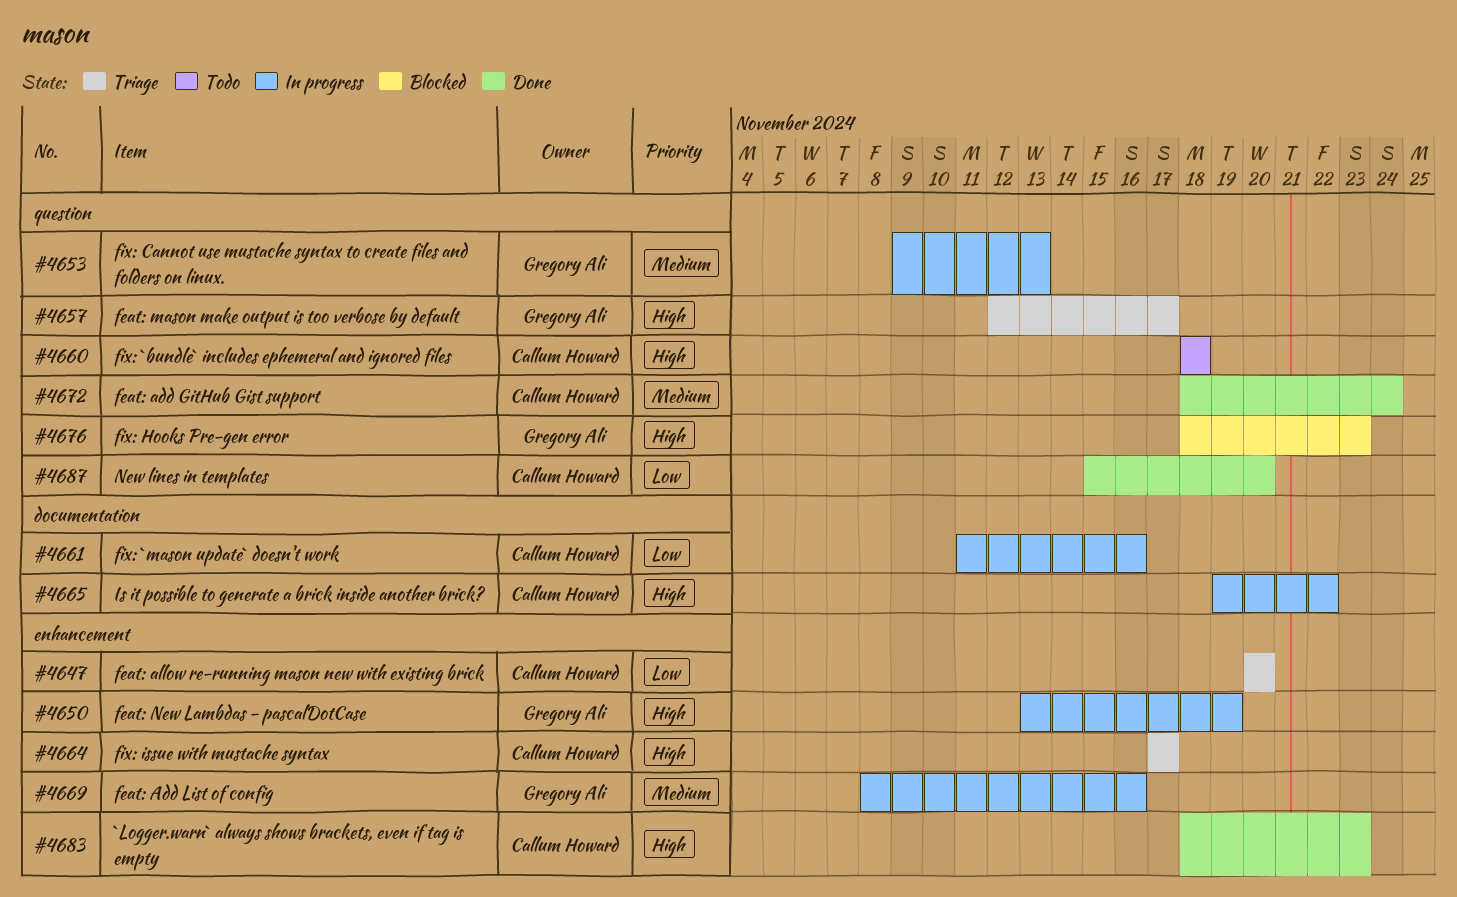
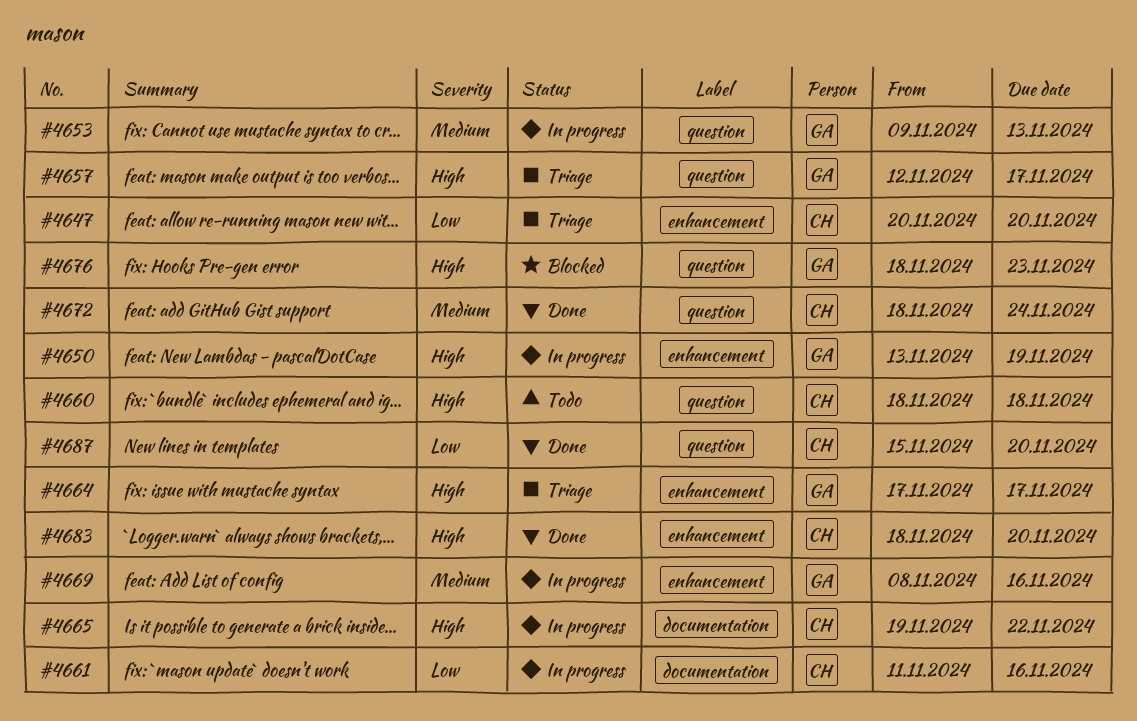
#4664, owner: Callum Howard -> Gregory Ali
#4683, due: Nov 23 -> Nov 20

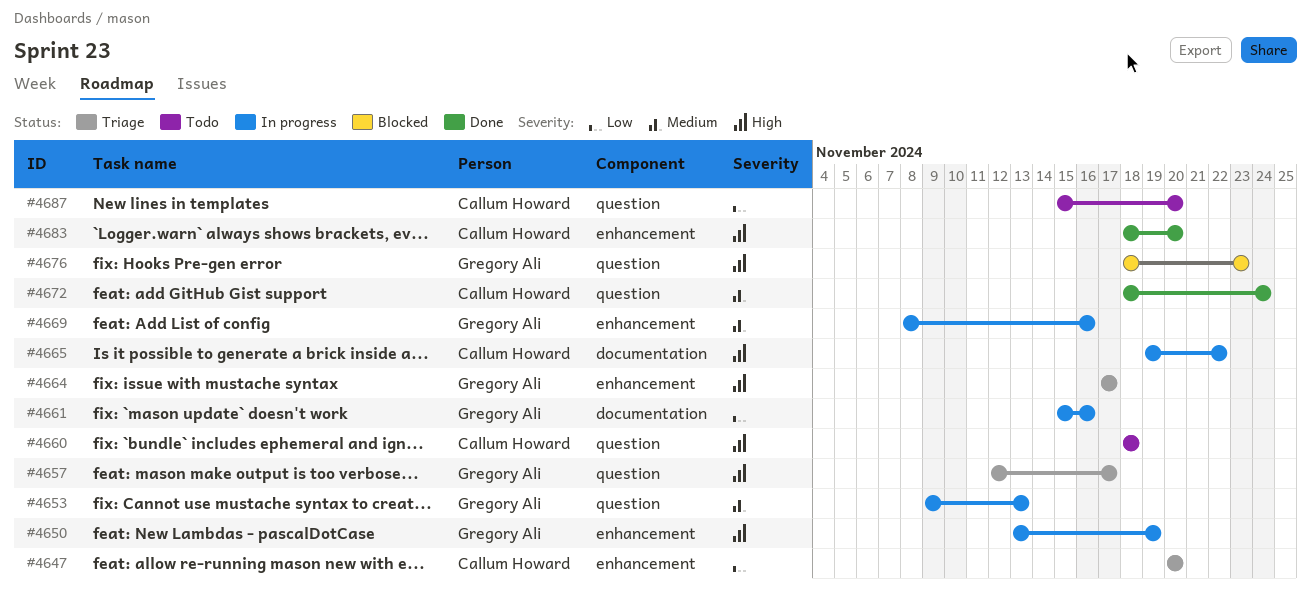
#4661, owner: Callum Howard -> Gregory Ali
#4661, start: Nov 11 -> Nov 15
#4687, status: Done -> Todo

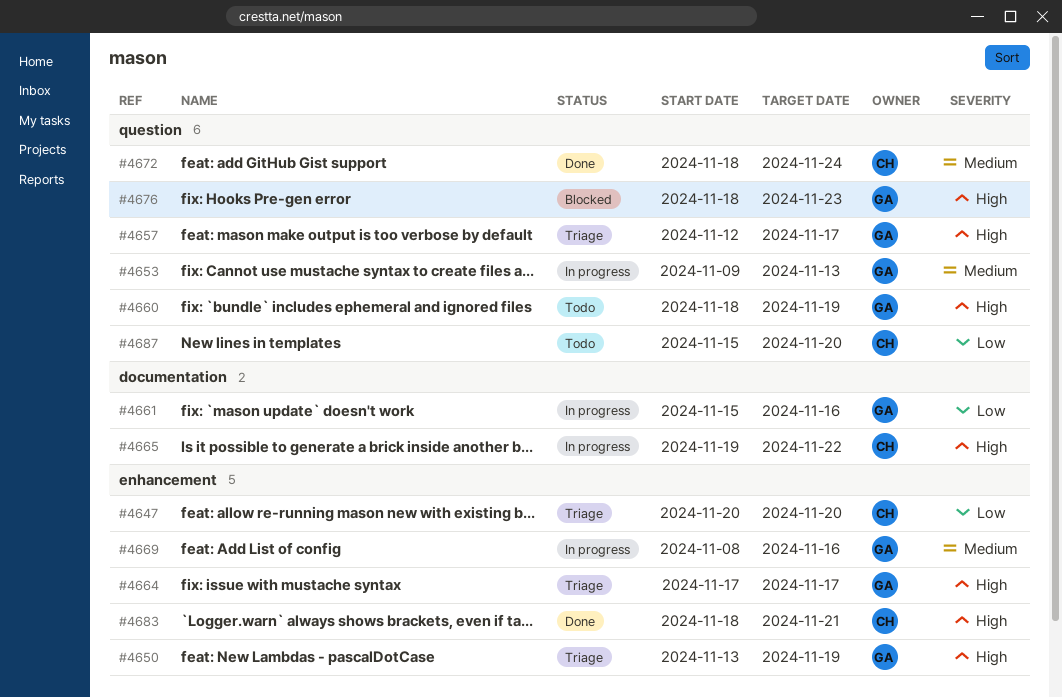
#4650, status: In progress -> Triage
#4660, owner: Callum Howard -> Gregory Ali
#4660, due: Nov 18 -> Nov 19
#4683, due: Nov 20 -> Nov 21

